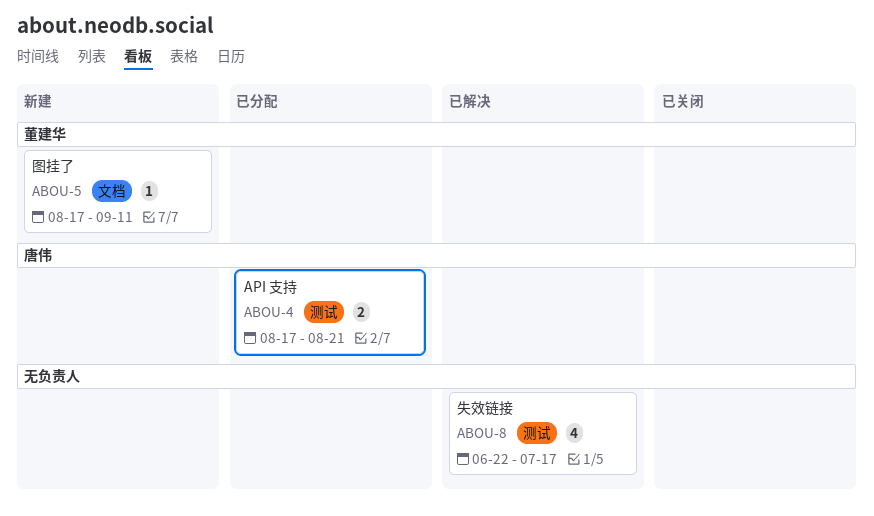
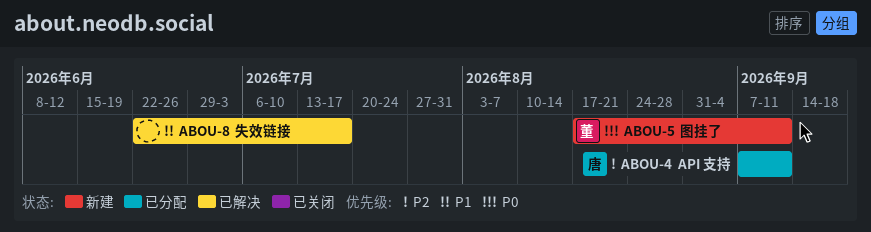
ABOU-4, start: Aug 17 -> Sep 7
ABOU-4, due: Aug 21 -> Sep 11

